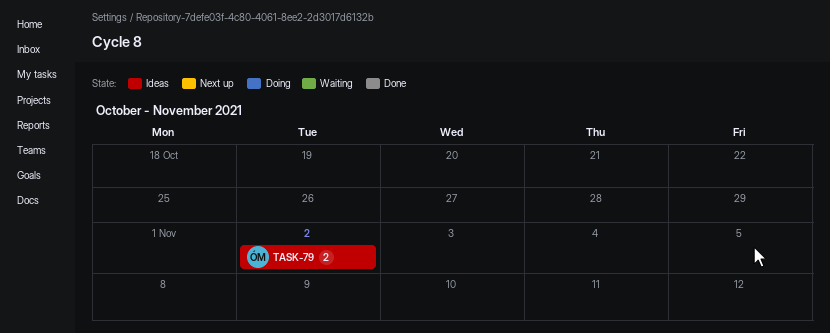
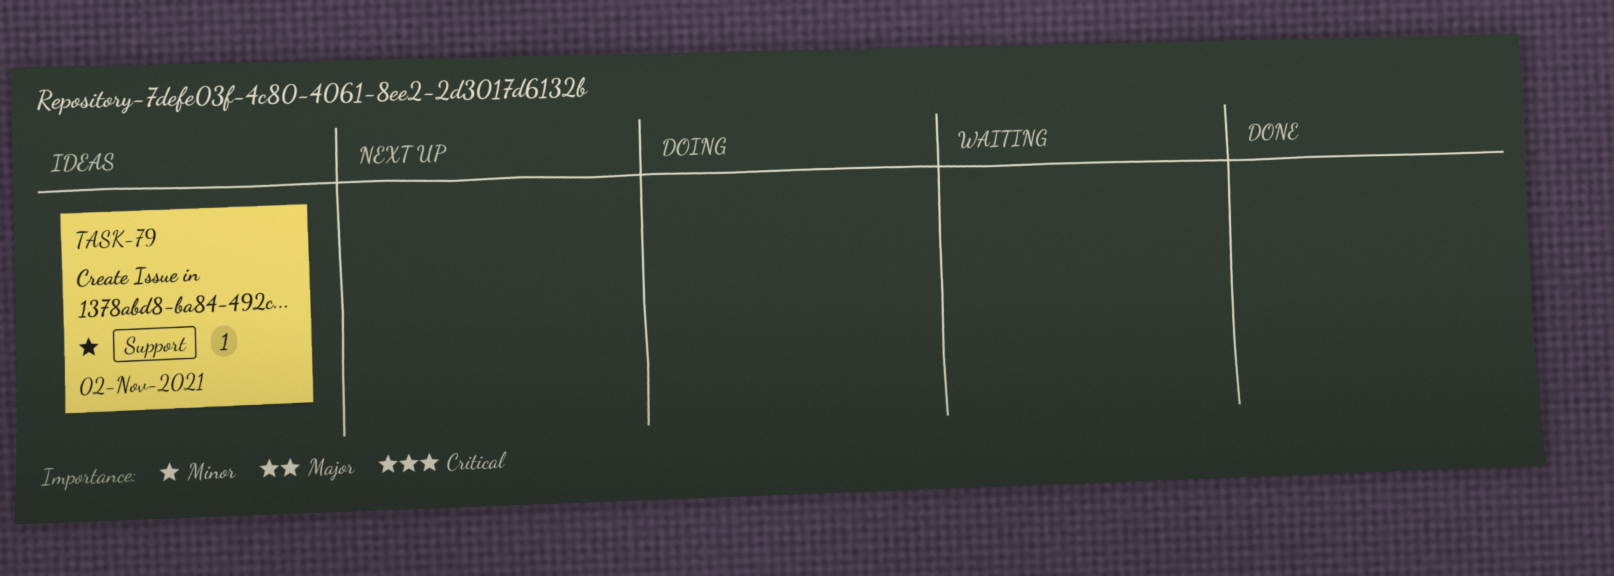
TASK-79, estimate: 2 -> 1

